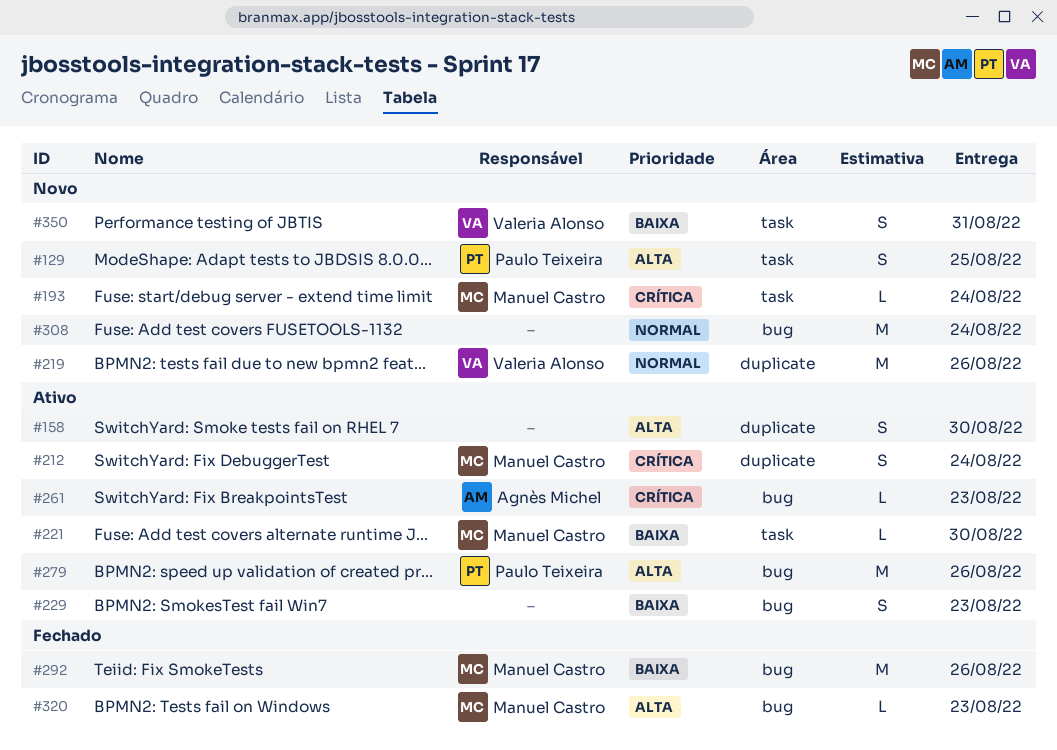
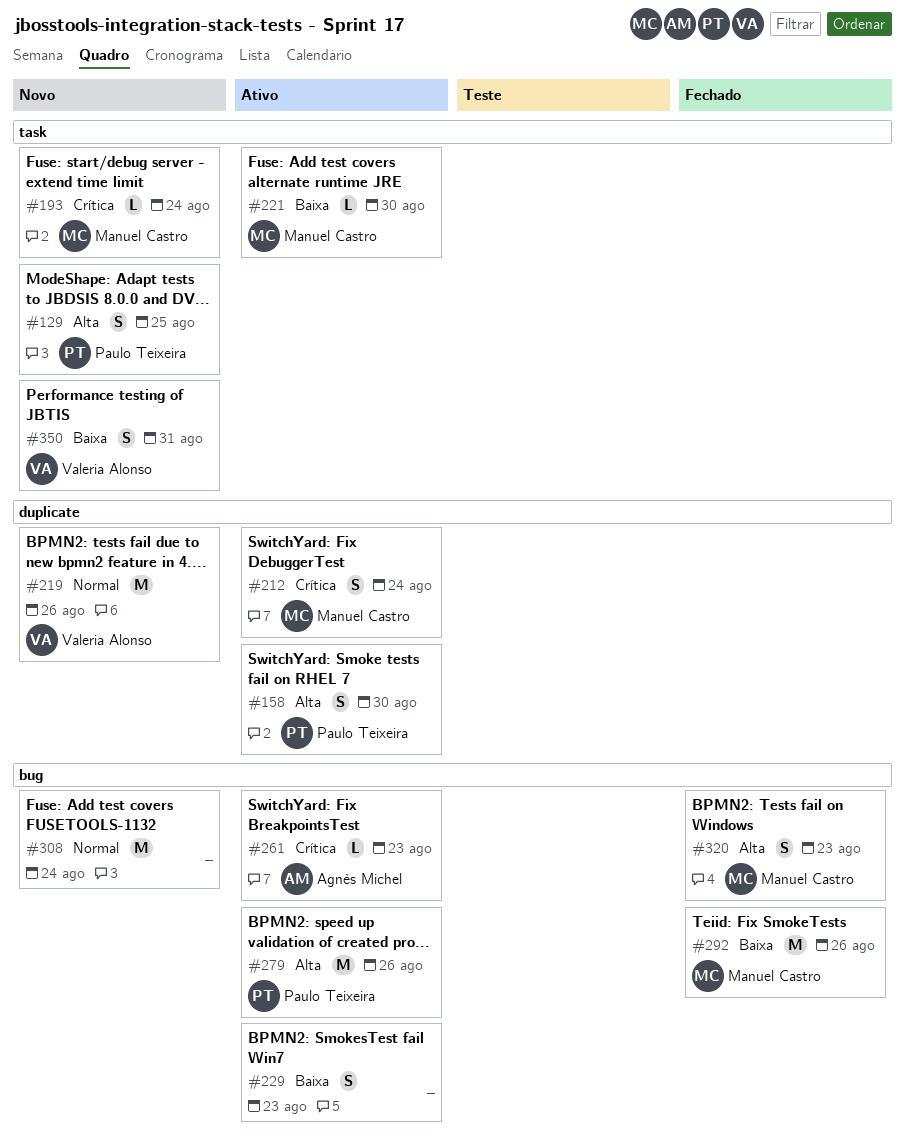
#158, owner: none -> Paulo Teixeira
#320, estimate: L -> S

